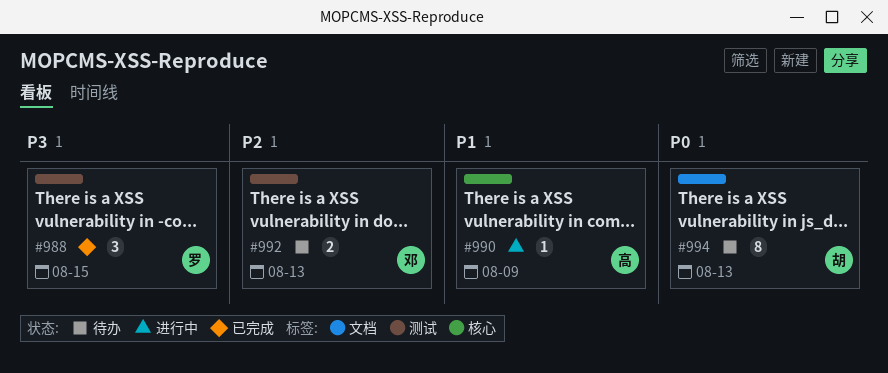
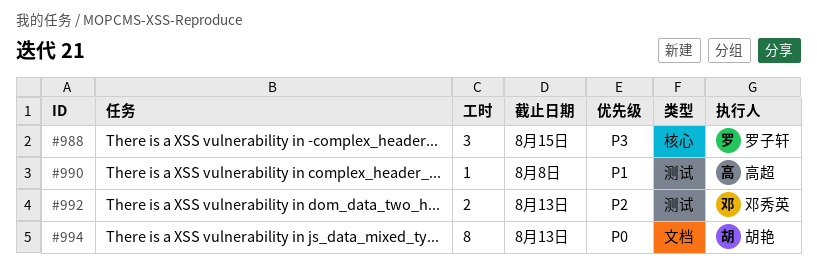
#988, label: 测试 -> 核心
#990, label: 核心 -> 测试
#990, due: Aug 9 -> Aug 8

